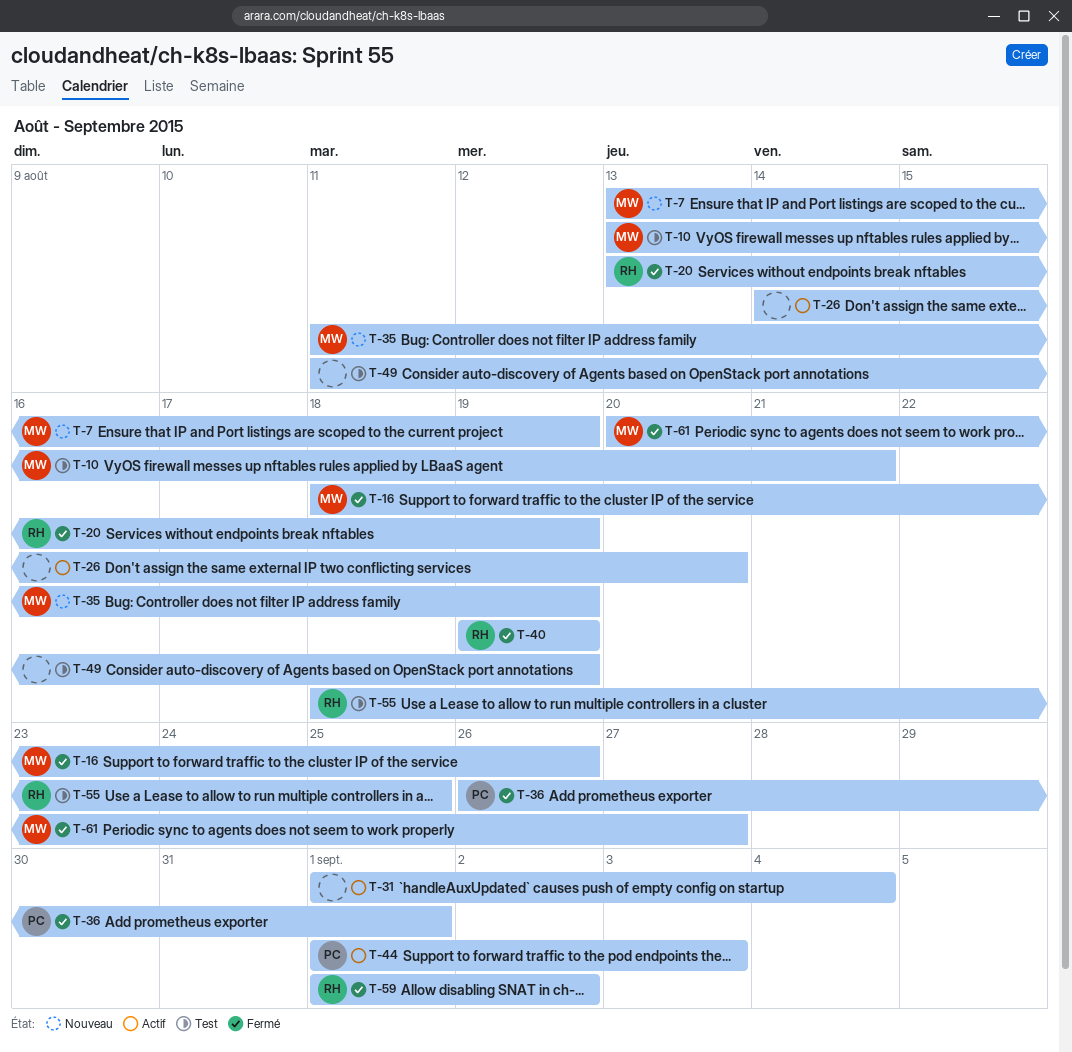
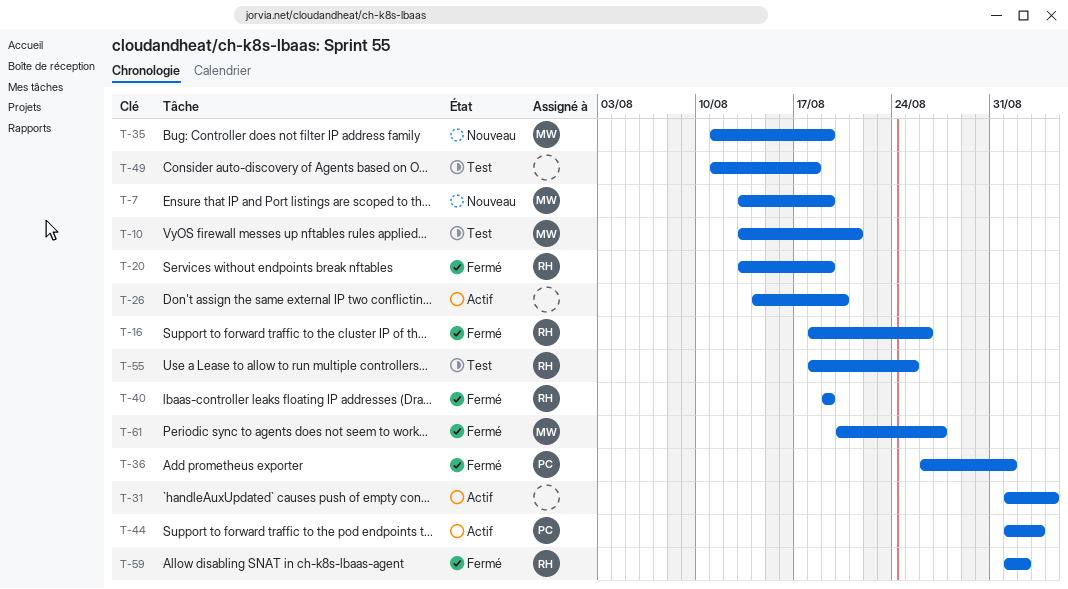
T-16, owner: MW -> RH
T-49, due: Aug 19 -> Aug 18

